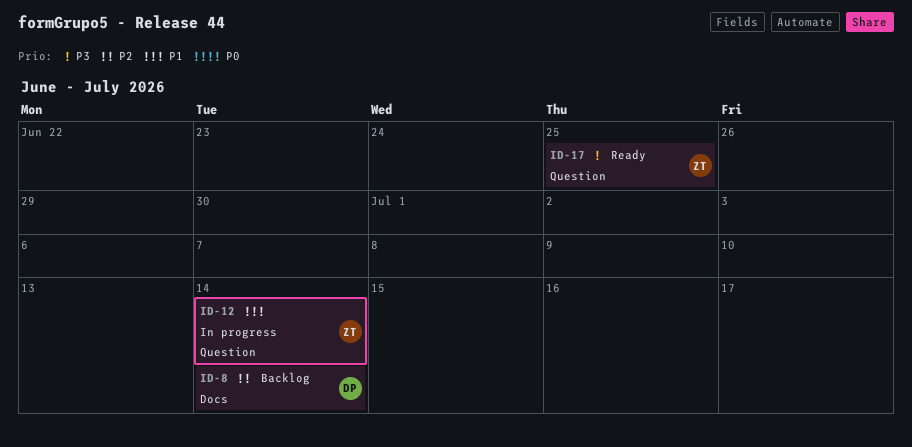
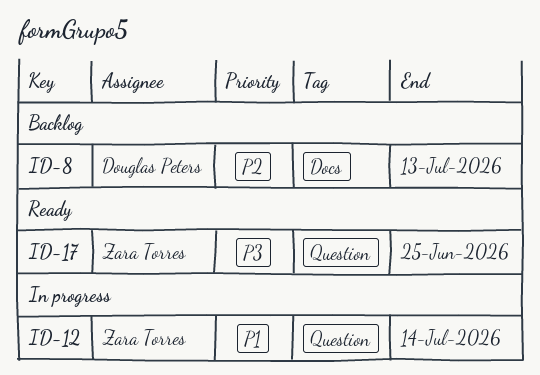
ID-8, due: Jul 14 -> Jul 13

